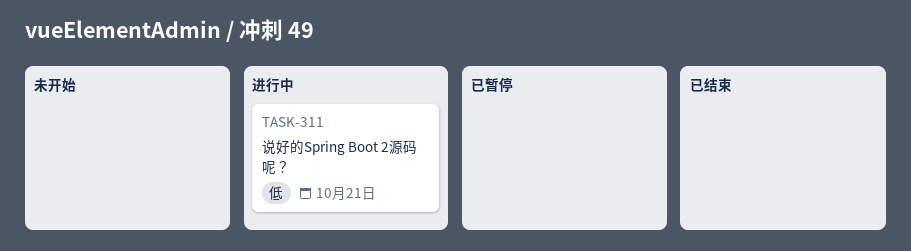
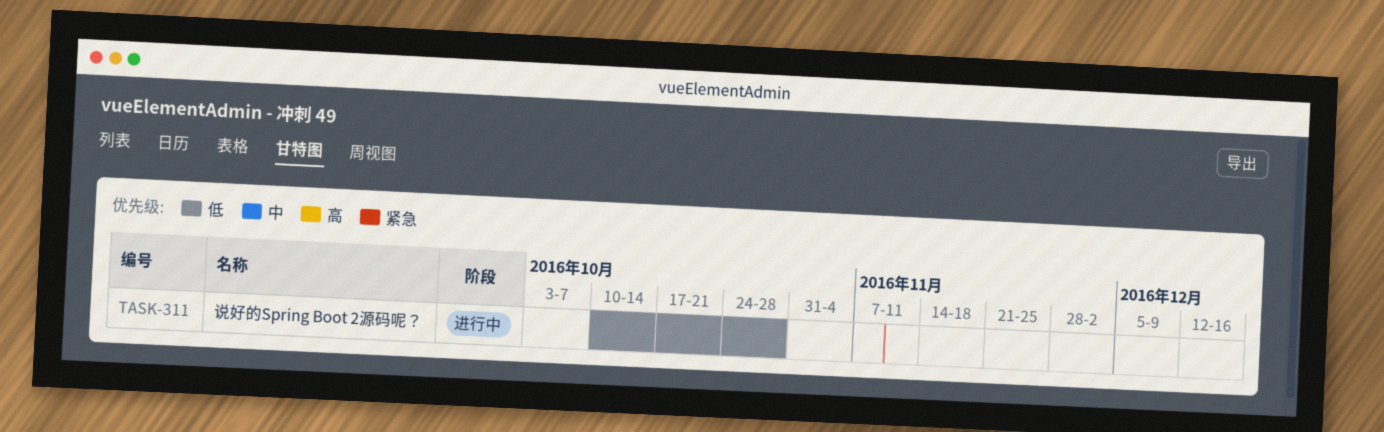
TASK-311, due: Oct 21 -> Oct 28

